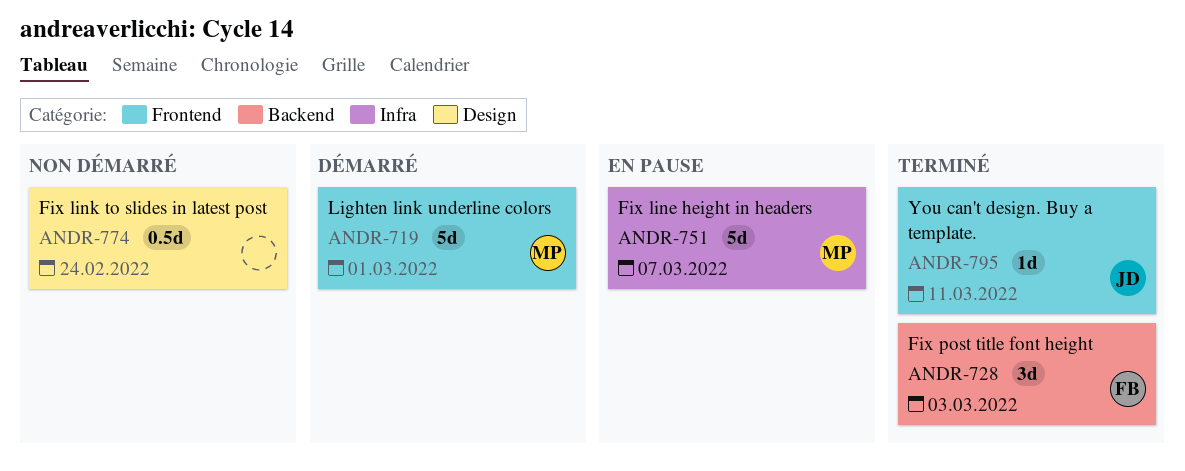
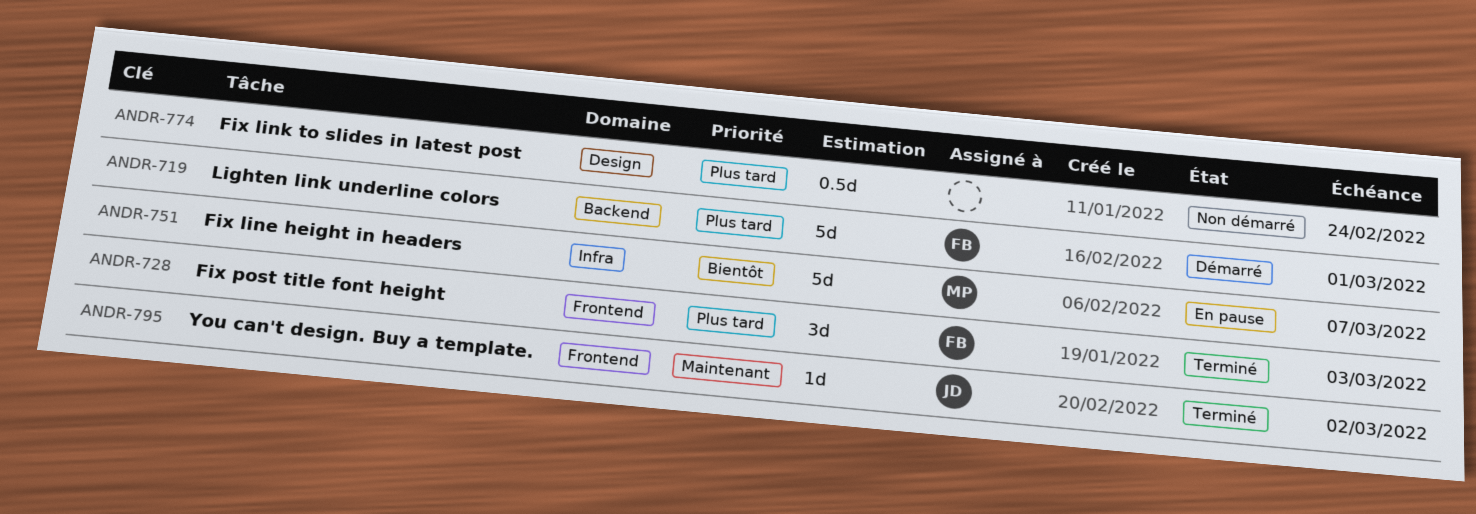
ANDR-719, owner: MP -> FB
ANDR-719, label: Frontend -> Backend
ANDR-728, label: Backend -> Frontend
ANDR-795, due: Mar 11 -> Mar 2

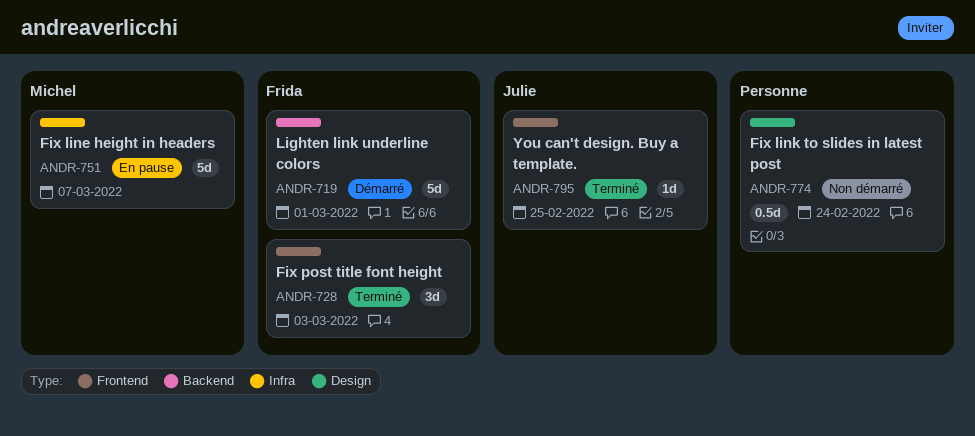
ANDR-795, due: Mar 2 -> Feb 25

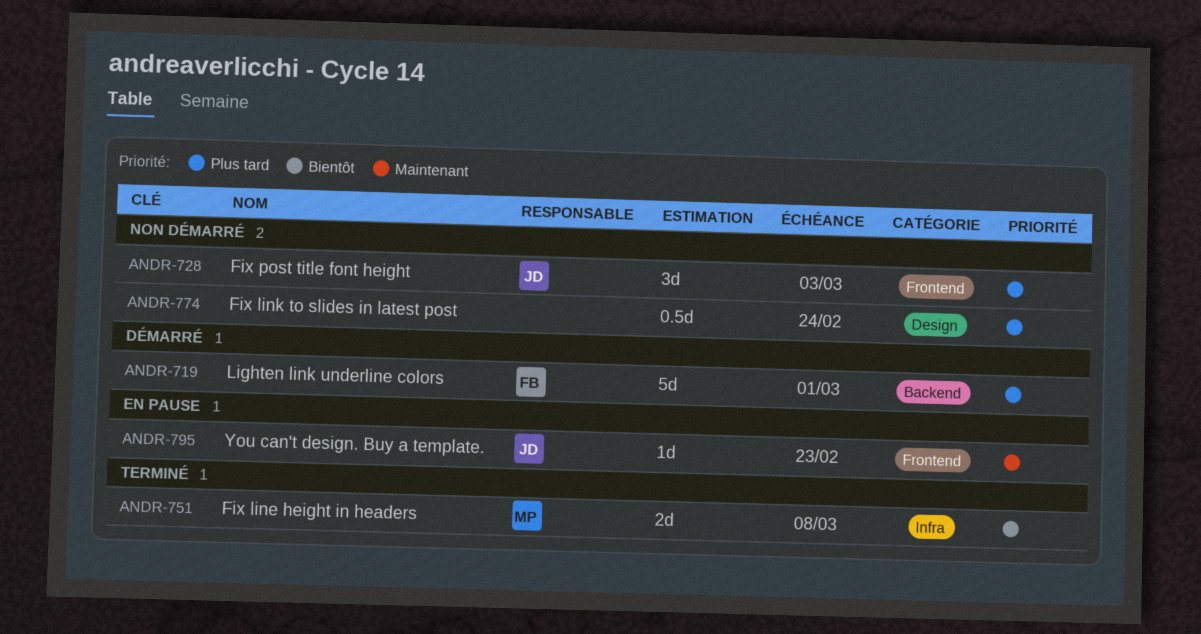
ANDR-728, status: Terminé -> Non démarré
ANDR-728, owner: Frida -> Julie
ANDR-751, status: En pause -> Terminé
ANDR-751, estimate: 5d -> 2d
ANDR-751, due: Mar 7 -> Mar 8
ANDR-795, status: Terminé -> En pause
ANDR-795, due: Feb 25 -> Feb 23

